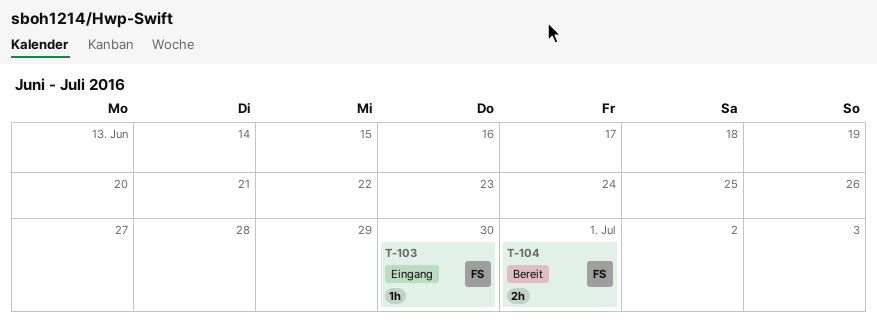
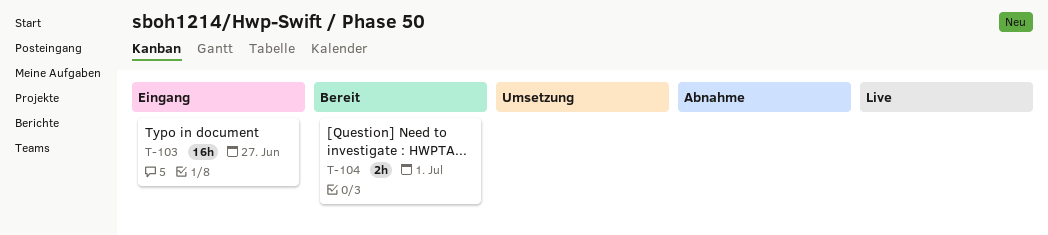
T-103, estimate: 1h -> 16h
T-103, due: Jun 30 -> Jun 27

